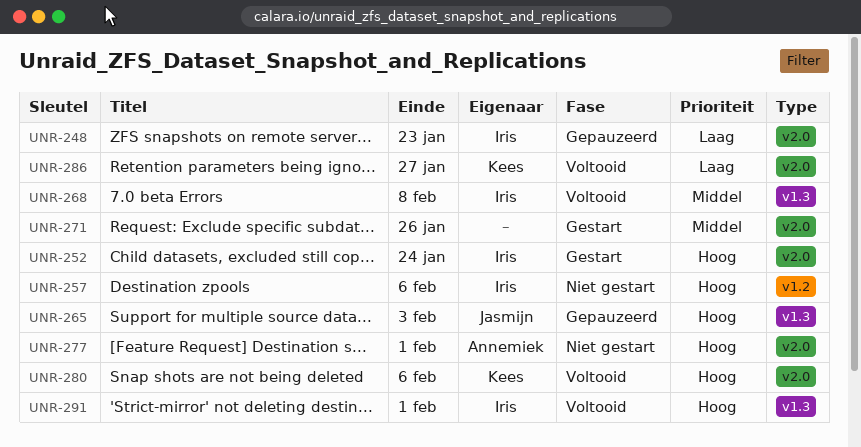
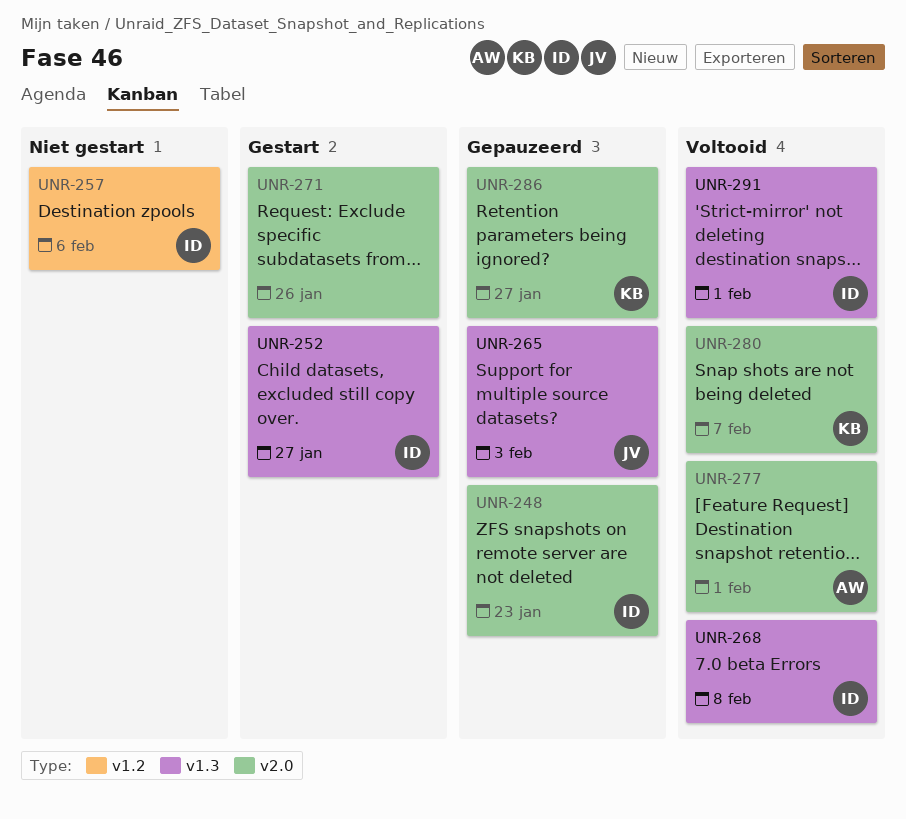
UNR-252, label: v2.0 -> v1.3
UNR-252, due: Jan 24 -> Jan 27
UNR-277, status: Niet gestart -> Voltooid
UNR-280, due: Feb 6 -> Feb 7
UNR-286, status: Voltooid -> Gepauzeerd

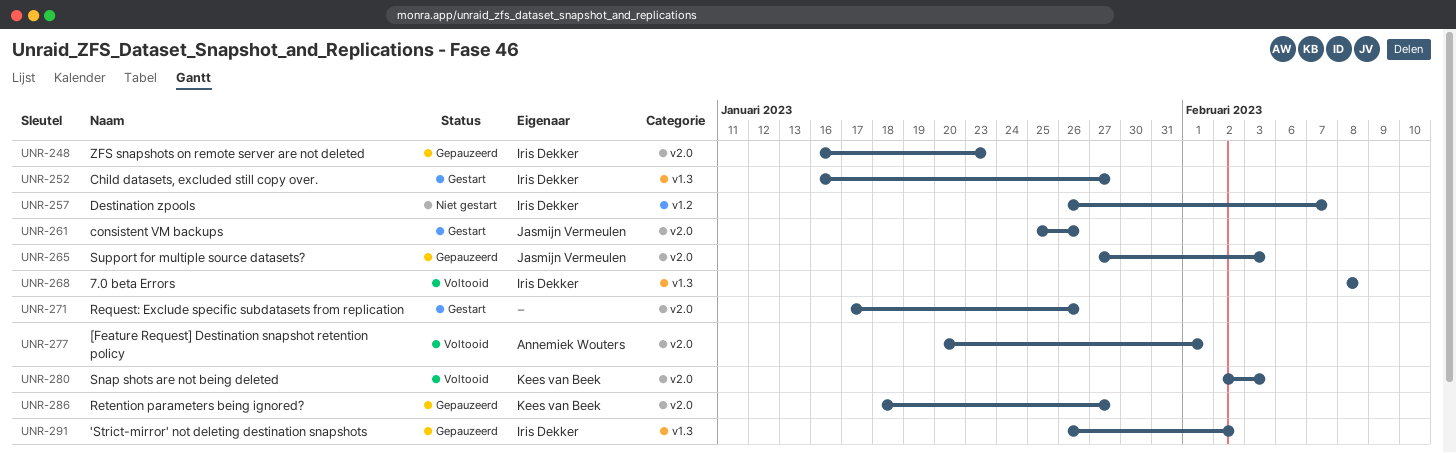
UNR-257, due: Feb 6 -> Feb 7
UNR-261: none -> present
UNR-265, label: v1.3 -> v2.0
UNR-280, due: Feb 7 -> Feb 3
UNR-291, status: Voltooid -> Gepauzeerd
UNR-291, due: Feb 1 -> Feb 2

